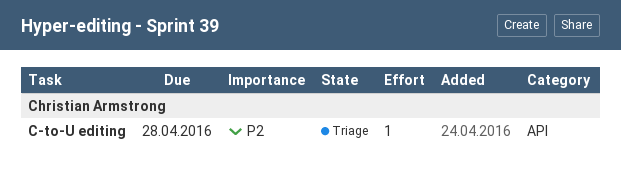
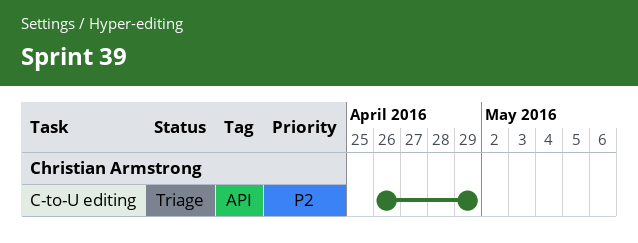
C-to-U editing, due: Apr 28 -> Apr 29

